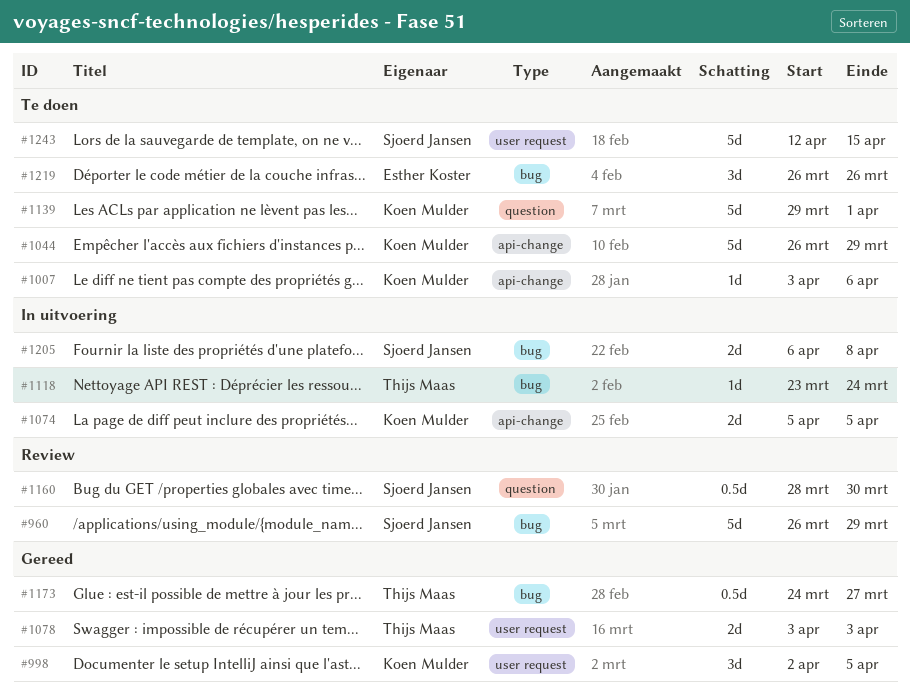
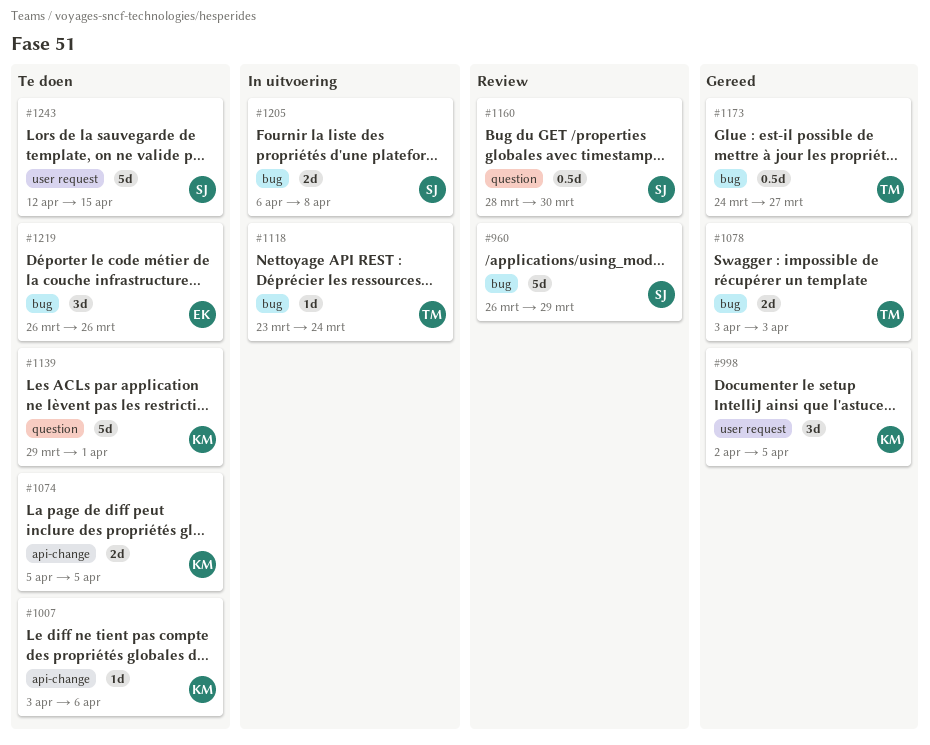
#1044: present -> none
#1074, status: In uitvoering -> Te doen
#1078, label: user request -> bug

